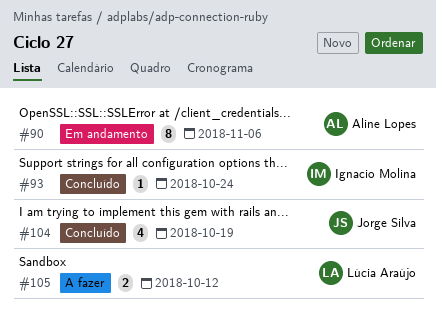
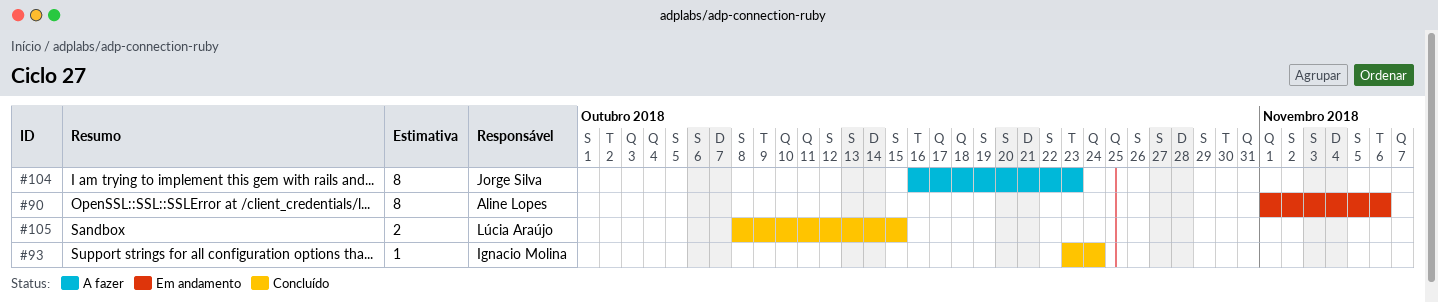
#104, status: Concluído -> A fazer
#104, estimate: 4 -> 8
#104, due: Oct 19 -> Oct 23
#105, status: A fazer -> Concluído
#105, due: Oct 12 -> Oct 15

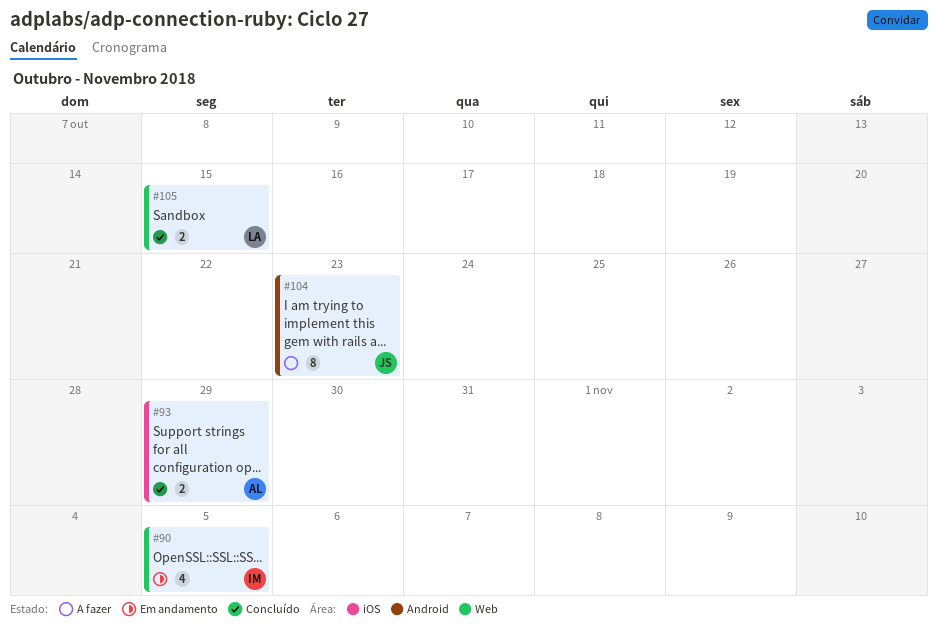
#90, owner: Aline Lopes -> Ignacio Molina
#90, estimate: 8 -> 4
#90, due: Nov 6 -> Nov 5
#93, owner: Ignacio Molina -> Aline Lopes
#93, estimate: 1 -> 2
#93, due: Oct 24 -> Oct 29

